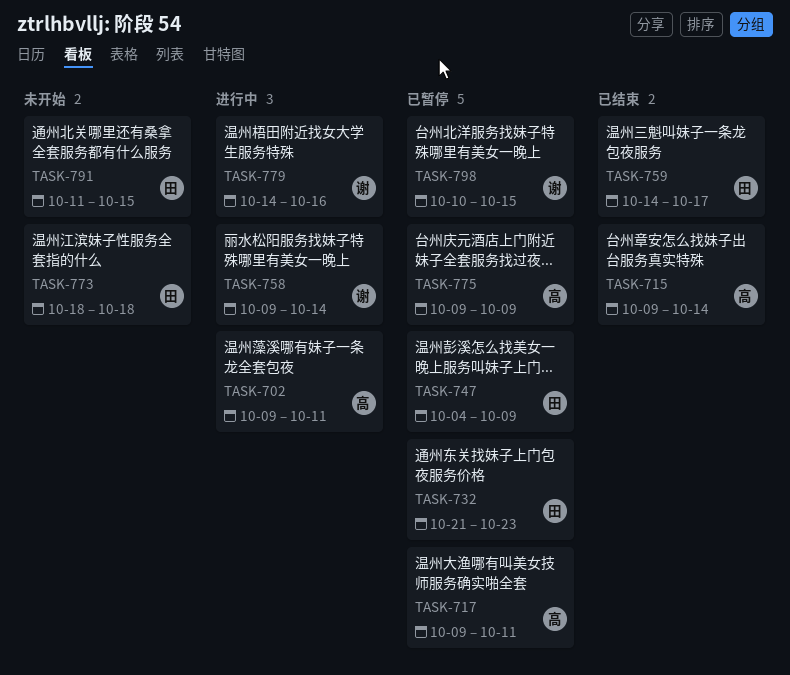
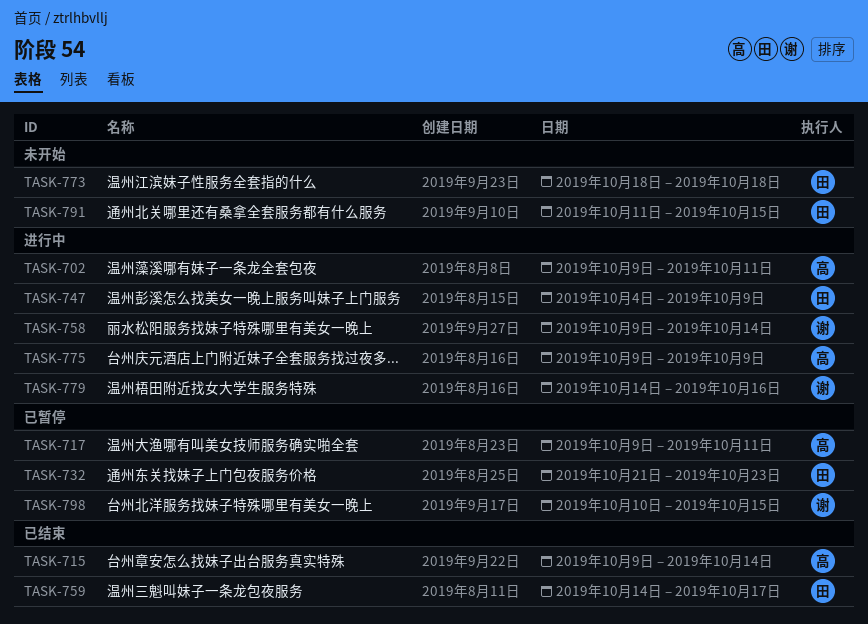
TASK-747, status: 已暂停 -> 进行中
TASK-775, status: 已暂停 -> 进行中

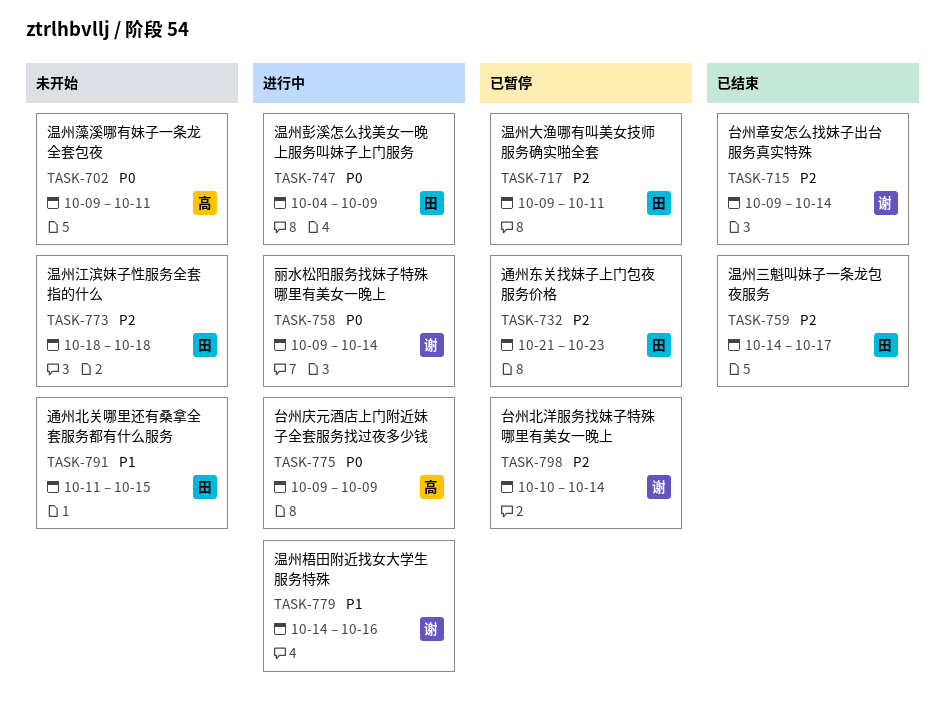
TASK-702, status: 进行中 -> 未开始
TASK-715, owner: 高 -> 谢
TASK-717, owner: 高 -> 田
TASK-798, due: Oct 15 -> Oct 14

